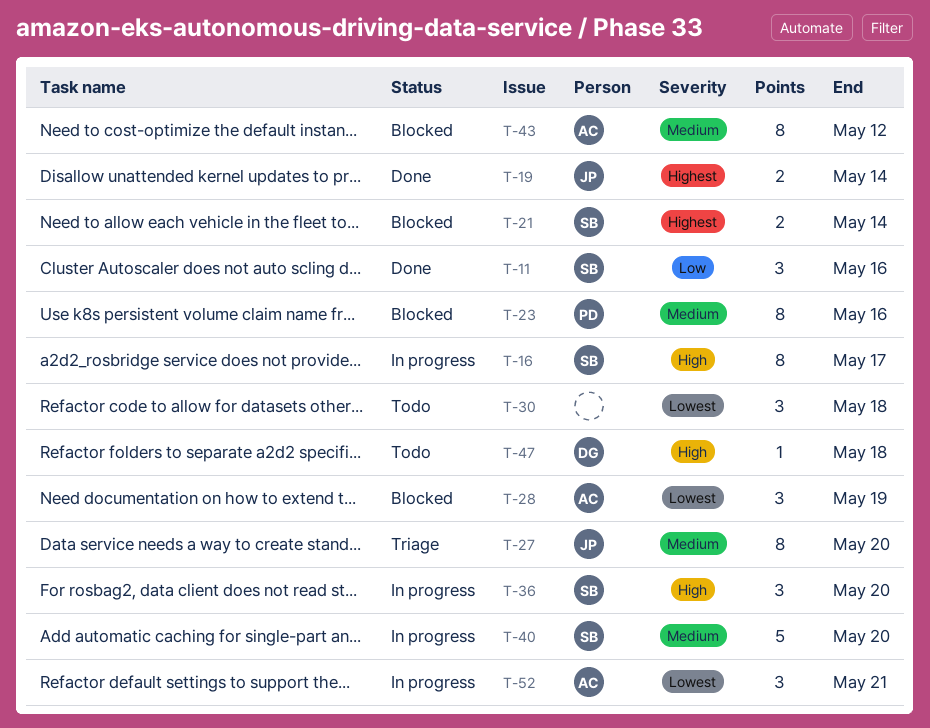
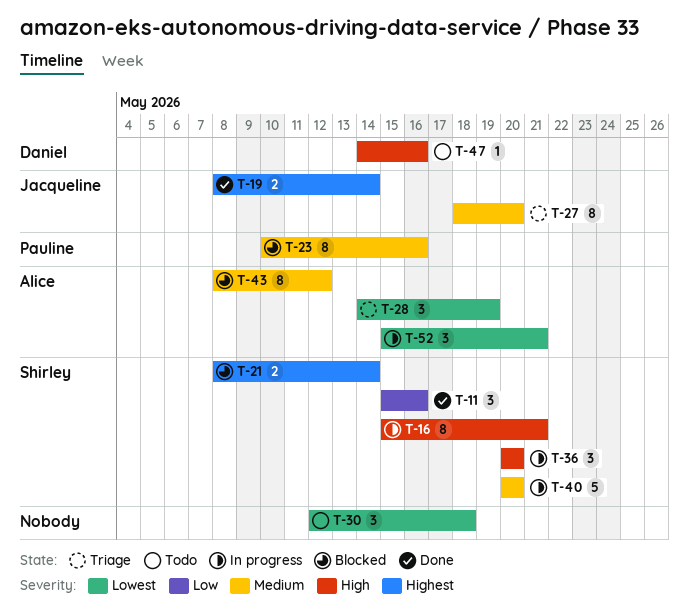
T-16, due: May 17 -> May 21
T-28, status: Blocked -> Triage
T-47, due: May 18 -> May 16

